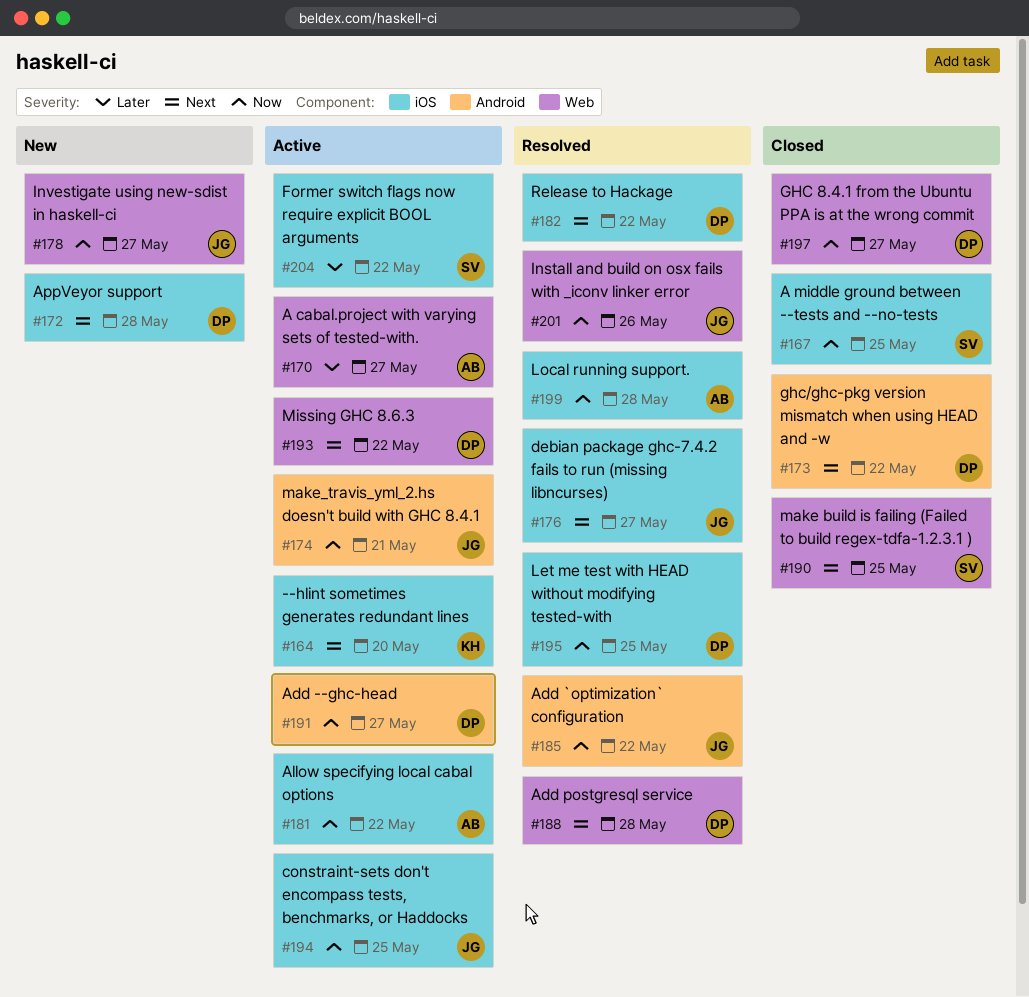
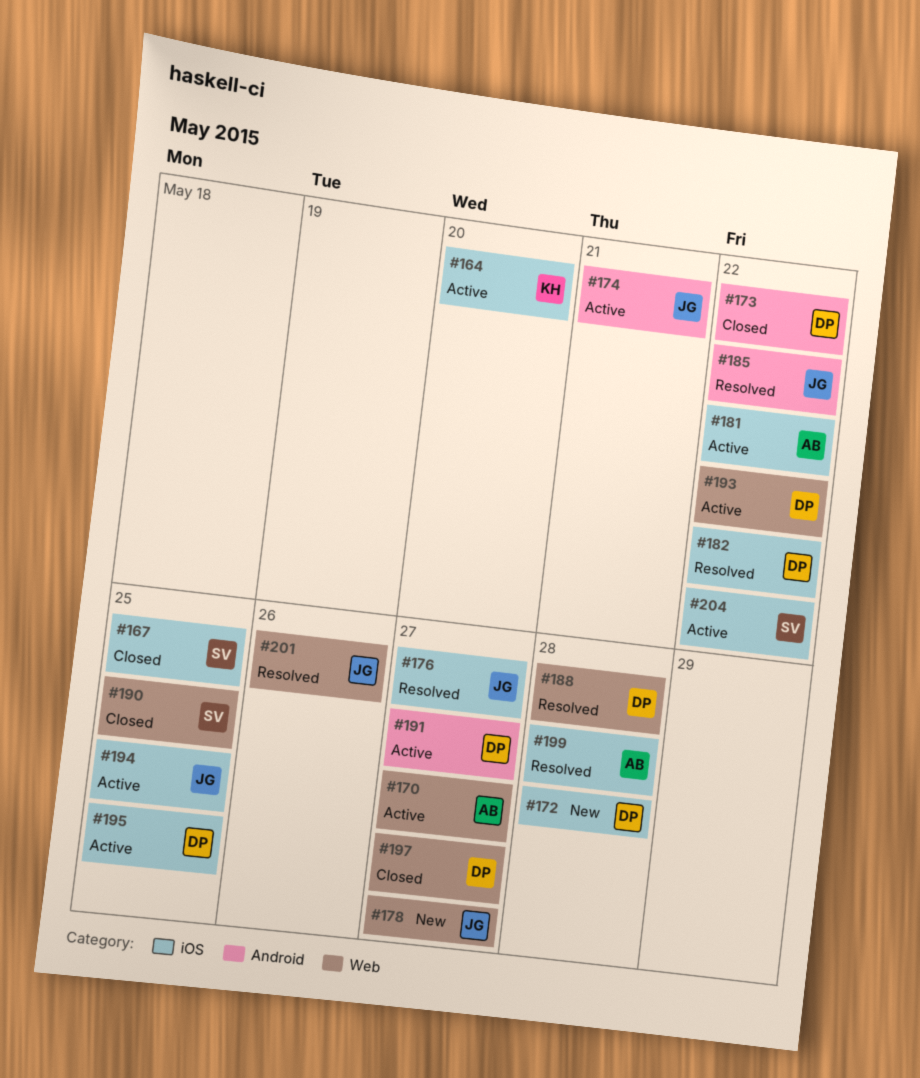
#195, status: Resolved -> Active

